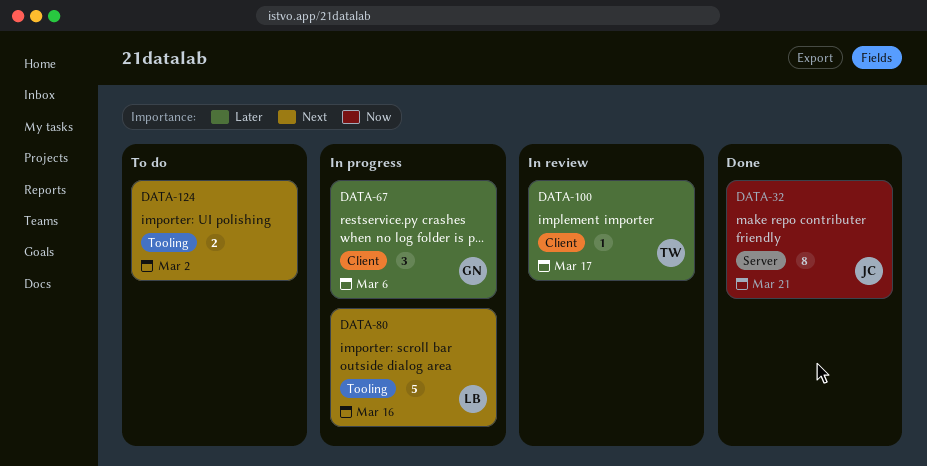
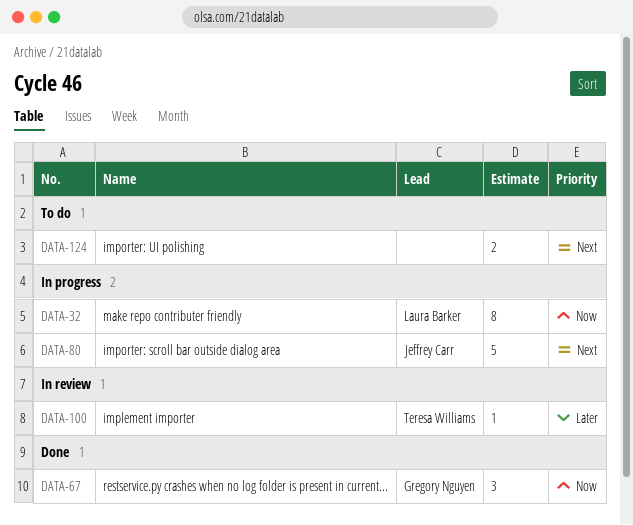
DATA-32, status: Done -> In progress
DATA-32, owner: Jeffrey Carr -> Laura Barker
DATA-67, status: In progress -> Done
DATA-67, priority: Later -> Now
DATA-80, owner: Laura Barker -> Jeffrey Carr

